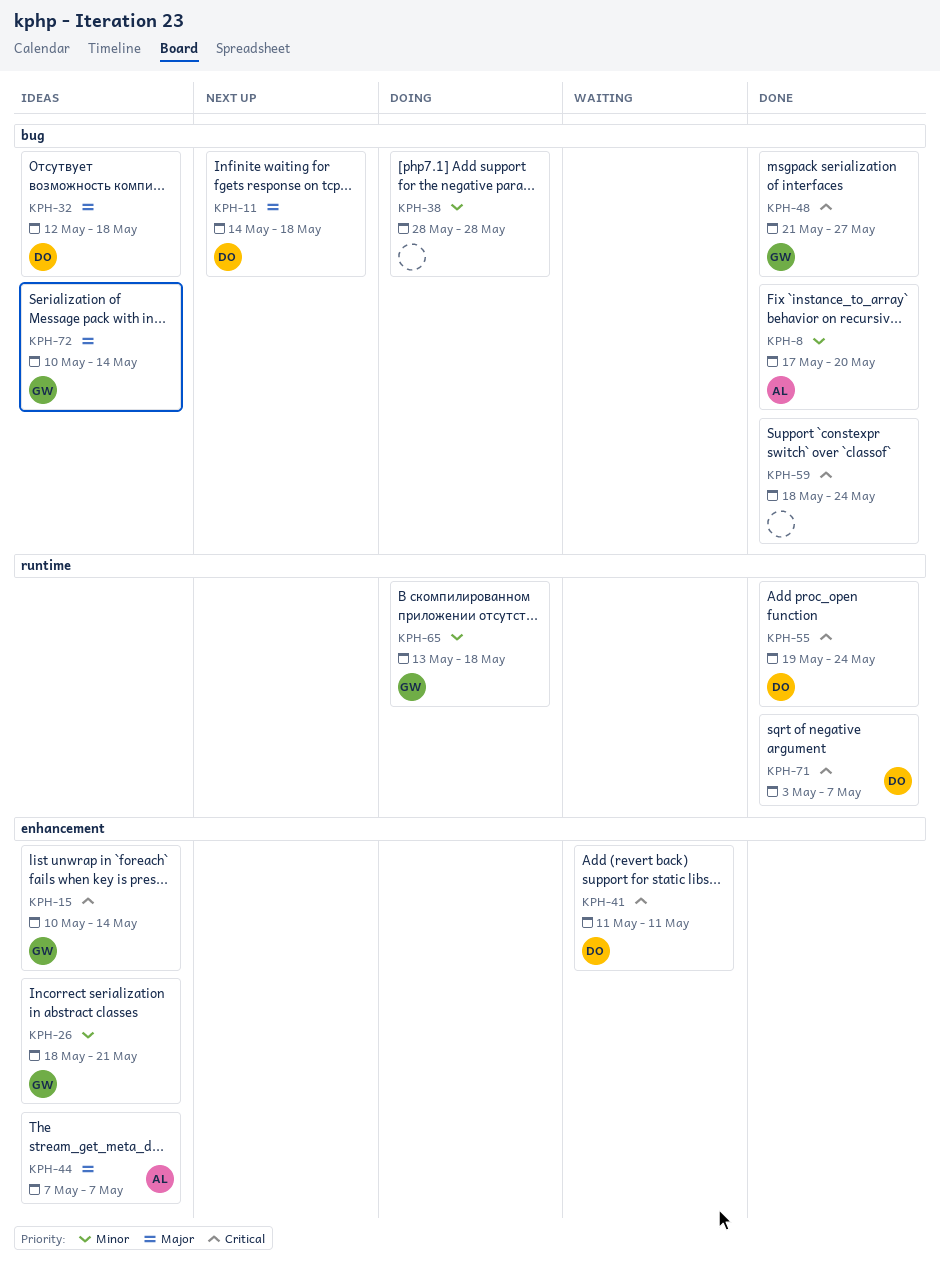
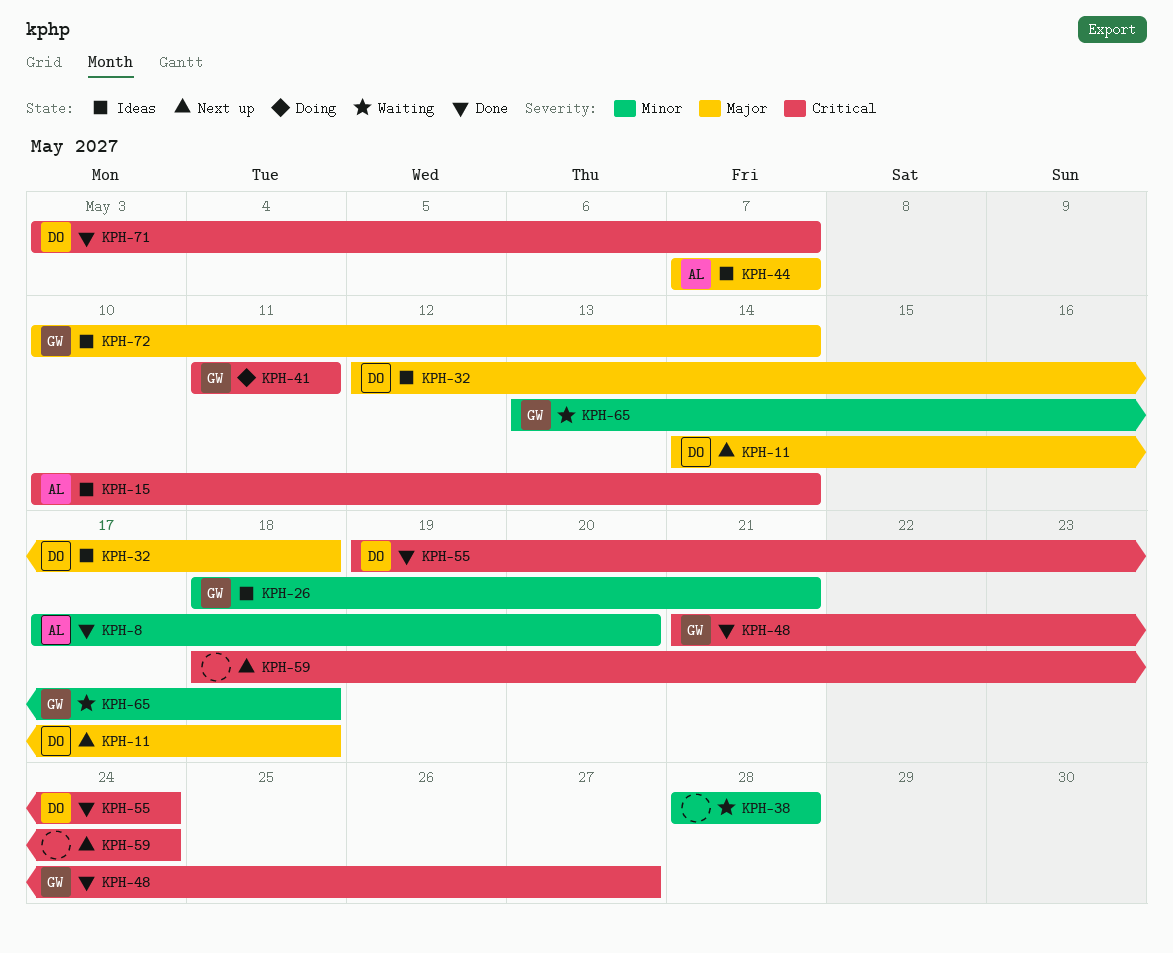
KPH-15, owner: GW -> AL
KPH-38, status: Doing -> Waiting
KPH-41, status: Waiting -> Doing
KPH-41, owner: DO -> GW
KPH-59, status: Done -> Next up
KPH-65, status: Doing -> Waiting

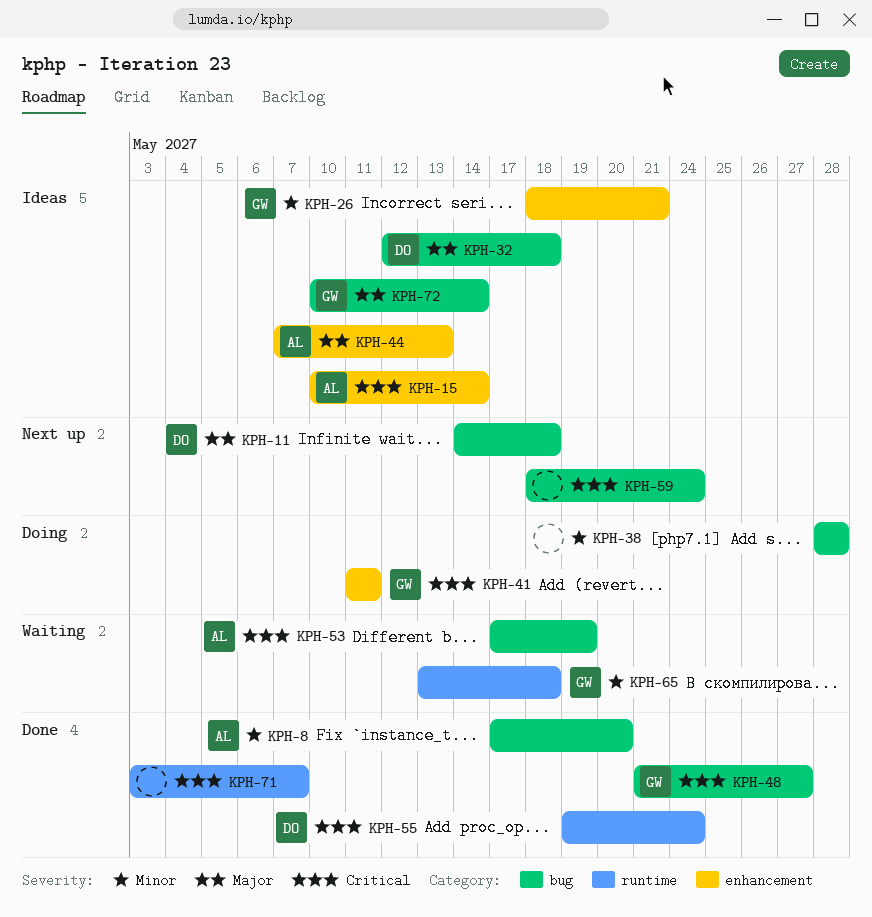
KPH-38, status: Waiting -> Doing
KPH-44, due: May 7 -> May 13
KPH-53: none -> present
KPH-71, owner: DO -> none

